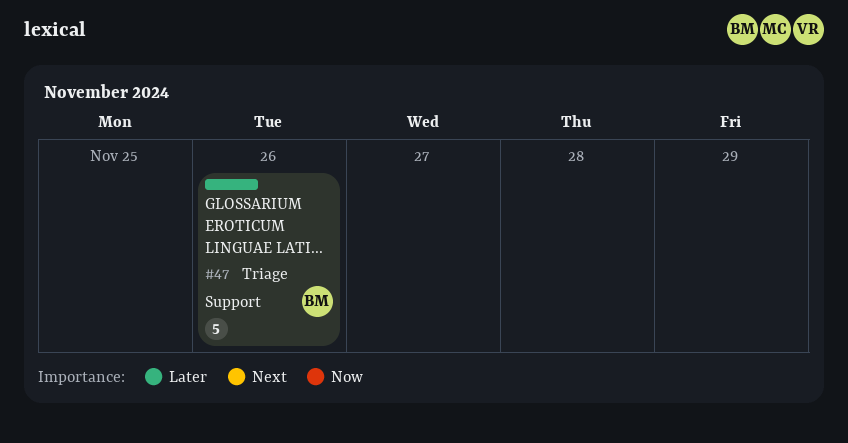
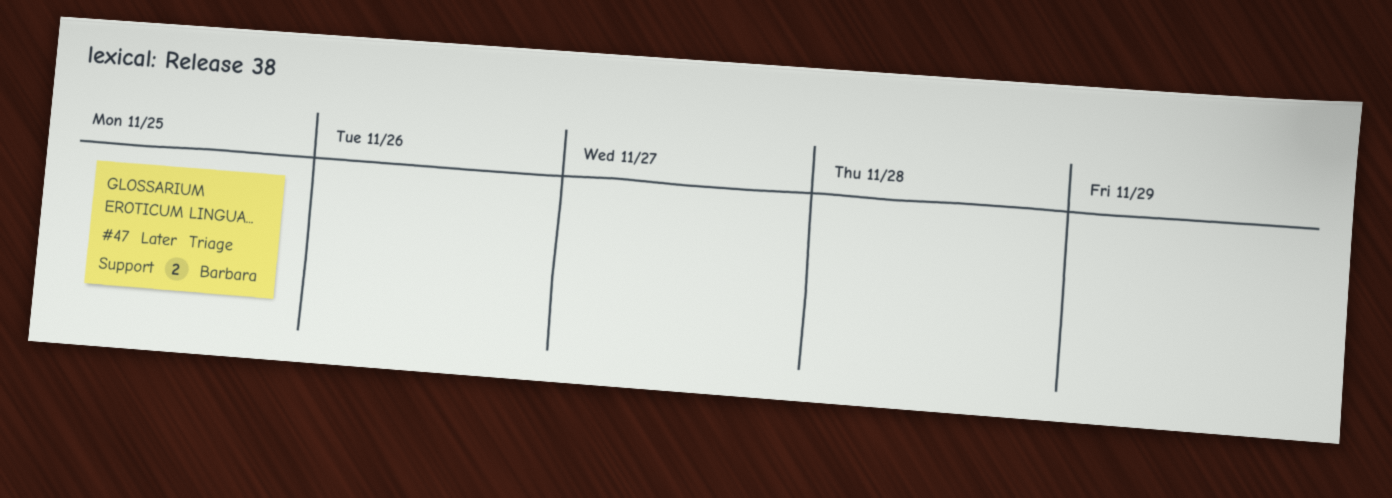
#47, estimate: 5 -> 2
#47, due: Nov 26 -> Nov 25

